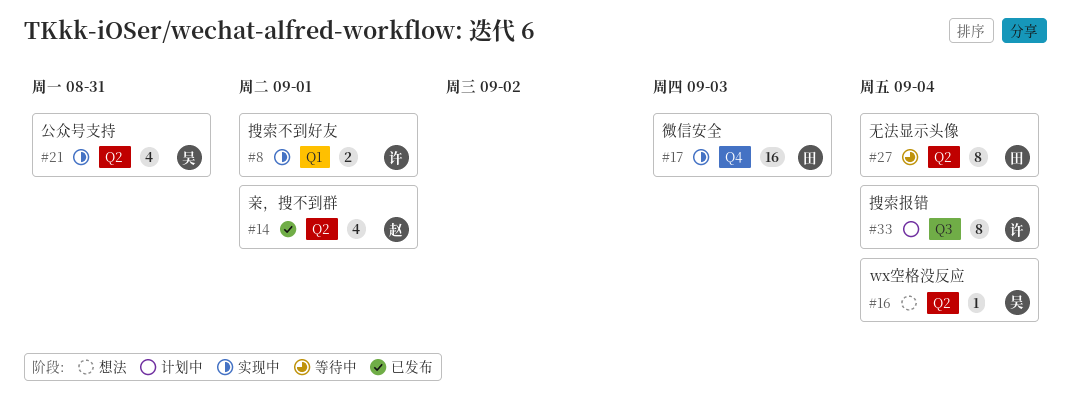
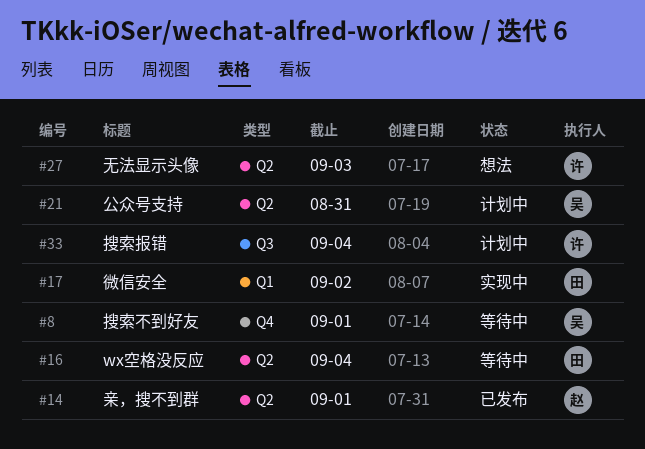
#8, status: 实现中 -> 等待中
#8, owner: 许 -> 吴
#8, label: Q1 -> Q4
#16, status: 想法 -> 等待中
#16, owner: 吴 -> 田
#17, label: Q4 -> Q1
#17, due: Sep 3 -> Sep 2
#21, status: 实现中 -> 计划中
#27, status: 等待中 -> 想法
#27, owner: 田 -> 许
#27, due: Sep 4 -> Sep 3

